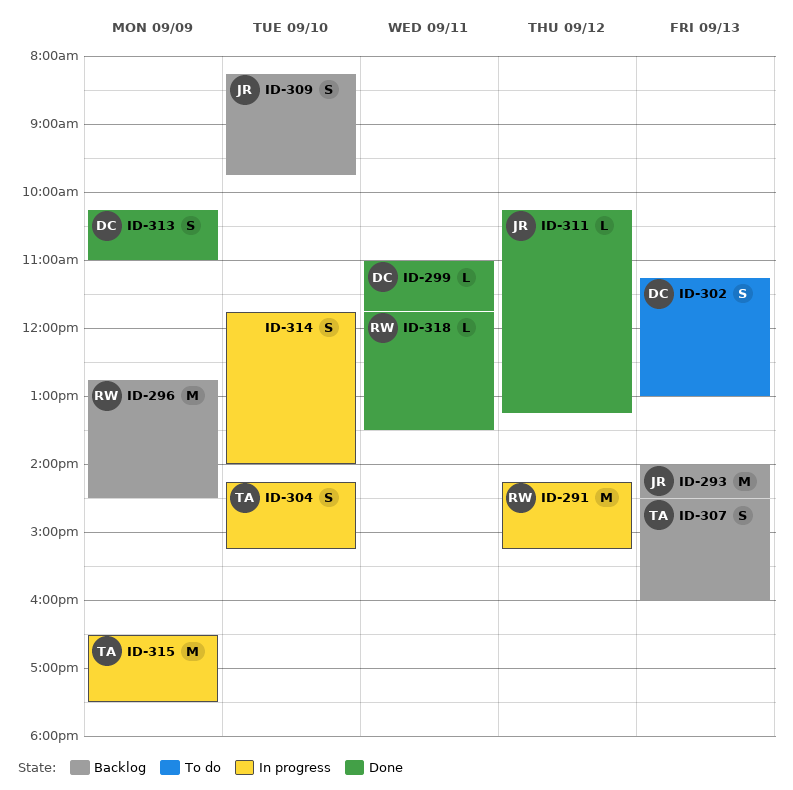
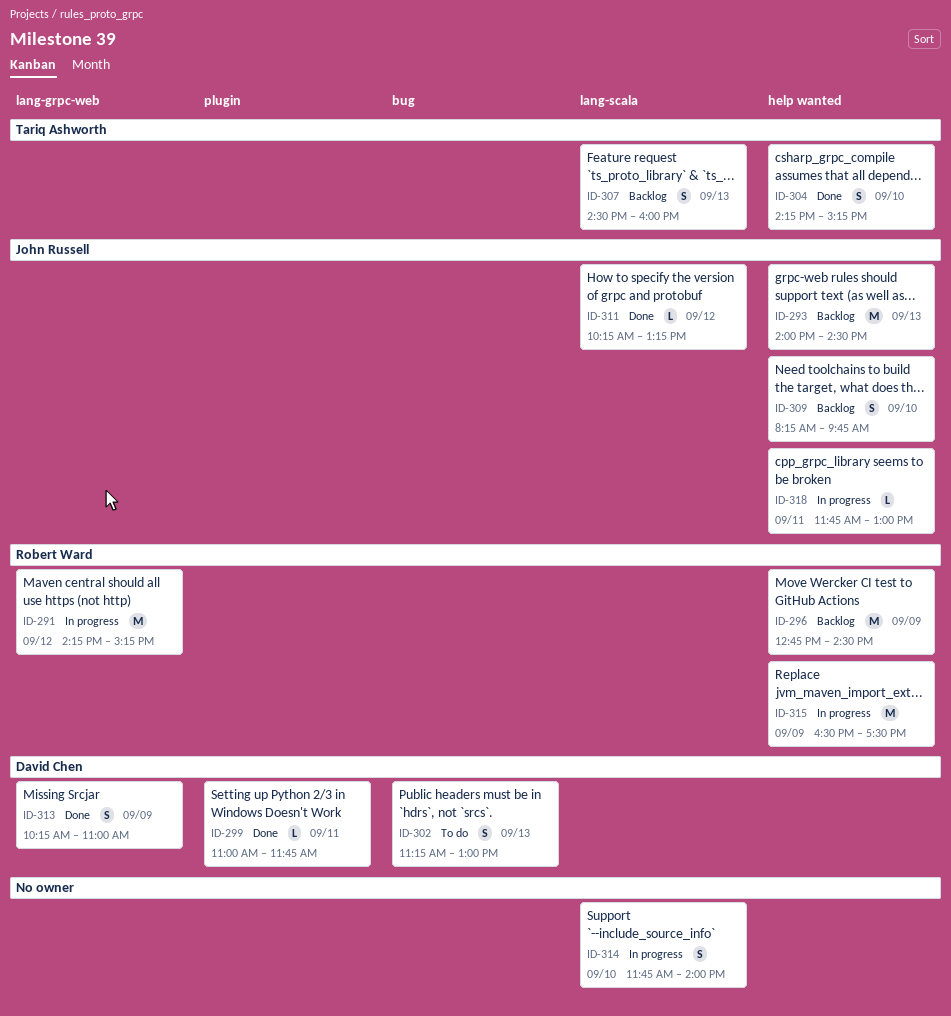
ID-304, status: In progress -> Done
ID-315, owner: Tariq Ashworth -> Robert Ward
ID-318, status: Done -> In progress
ID-318, owner: Robert Ward -> John Russell
ID-318, ends: 13:30 -> 13:00

